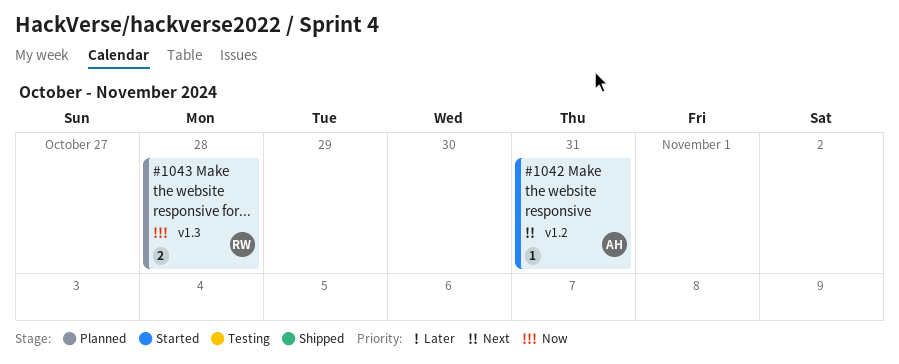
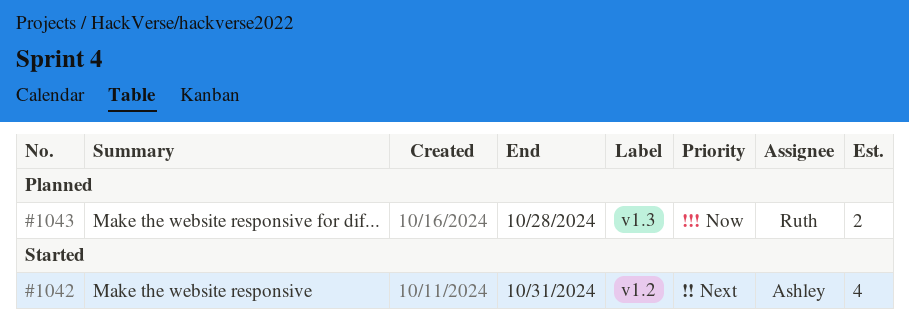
#1042, estimate: 1 -> 4

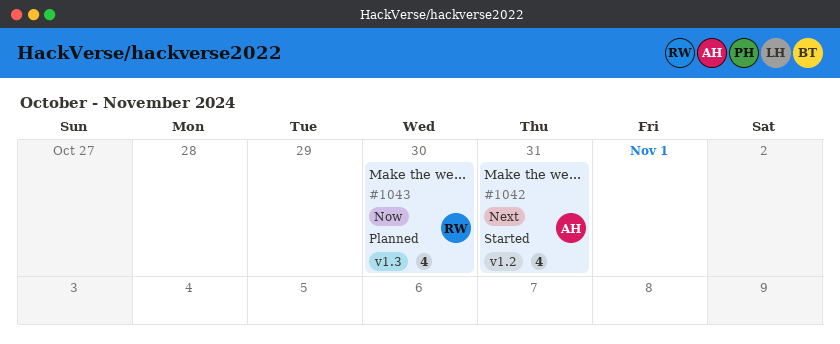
#1043, estimate: 2 -> 4
#1043, due: Oct 28 -> Oct 30

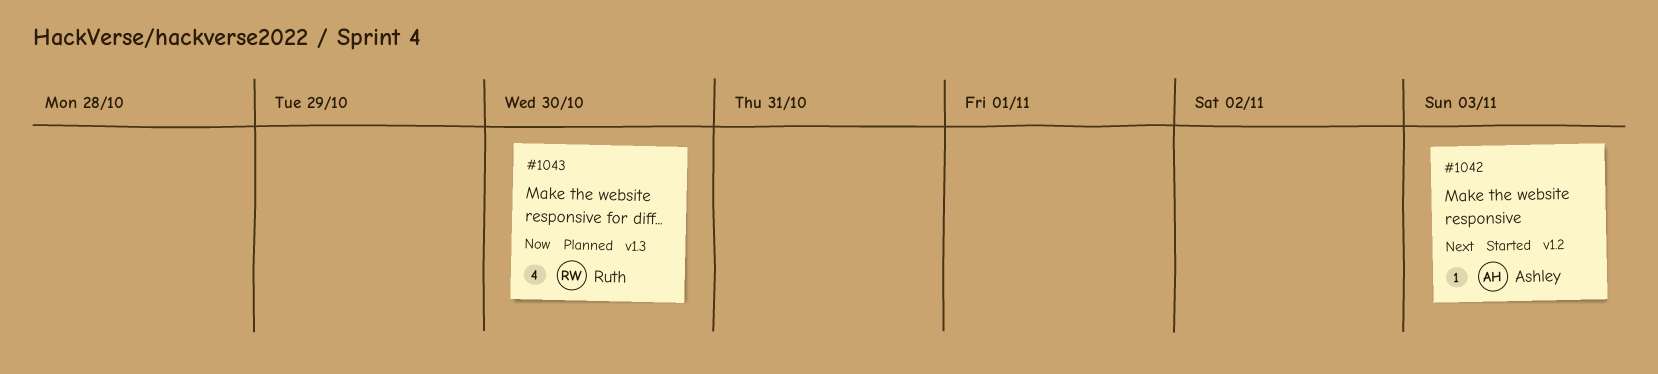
#1042, estimate: 4 -> 1
#1042, due: Oct 31 -> Nov 3

